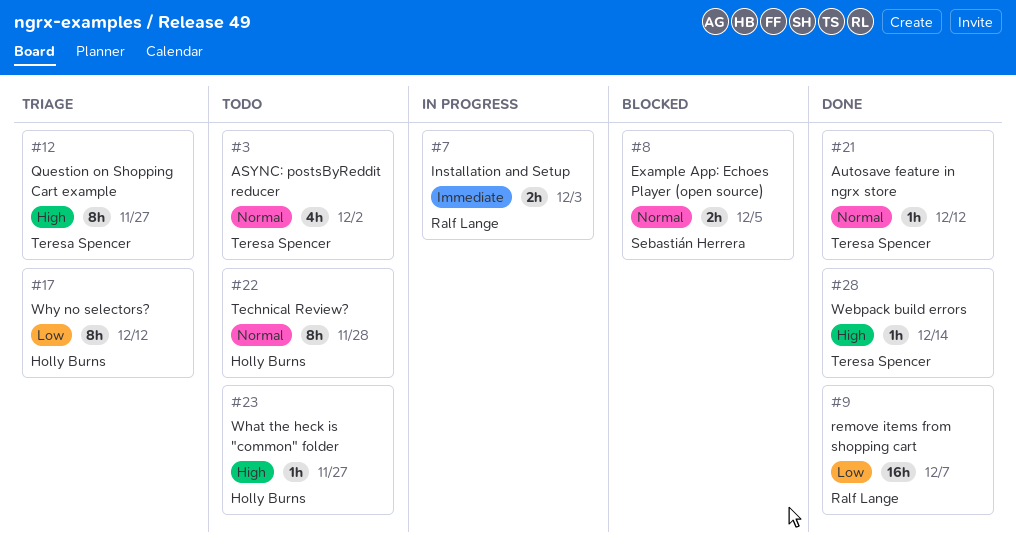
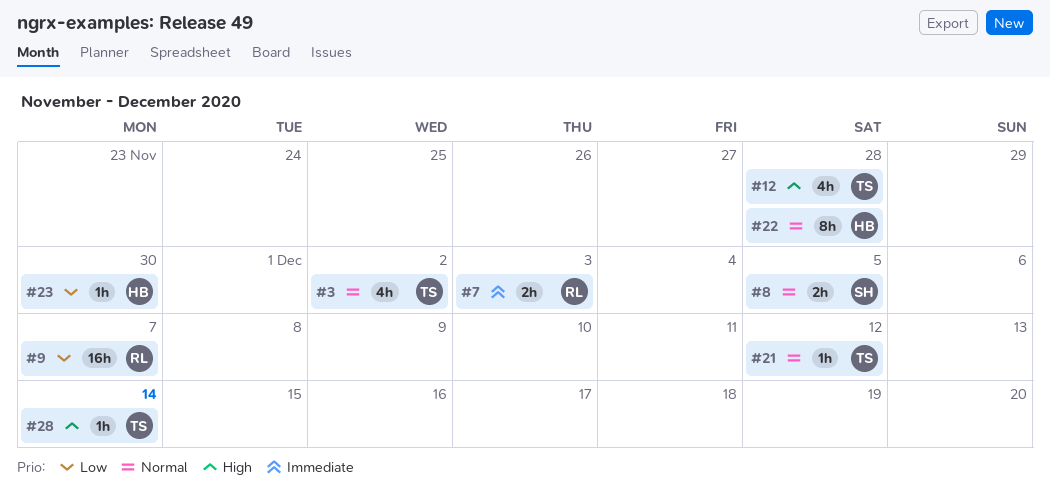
#12, estimate: 8h -> 4h
#12, due: Nov 27 -> Nov 28
#17: present -> none
#23, priority: High -> Low
#23, due: Nov 27 -> Nov 30

